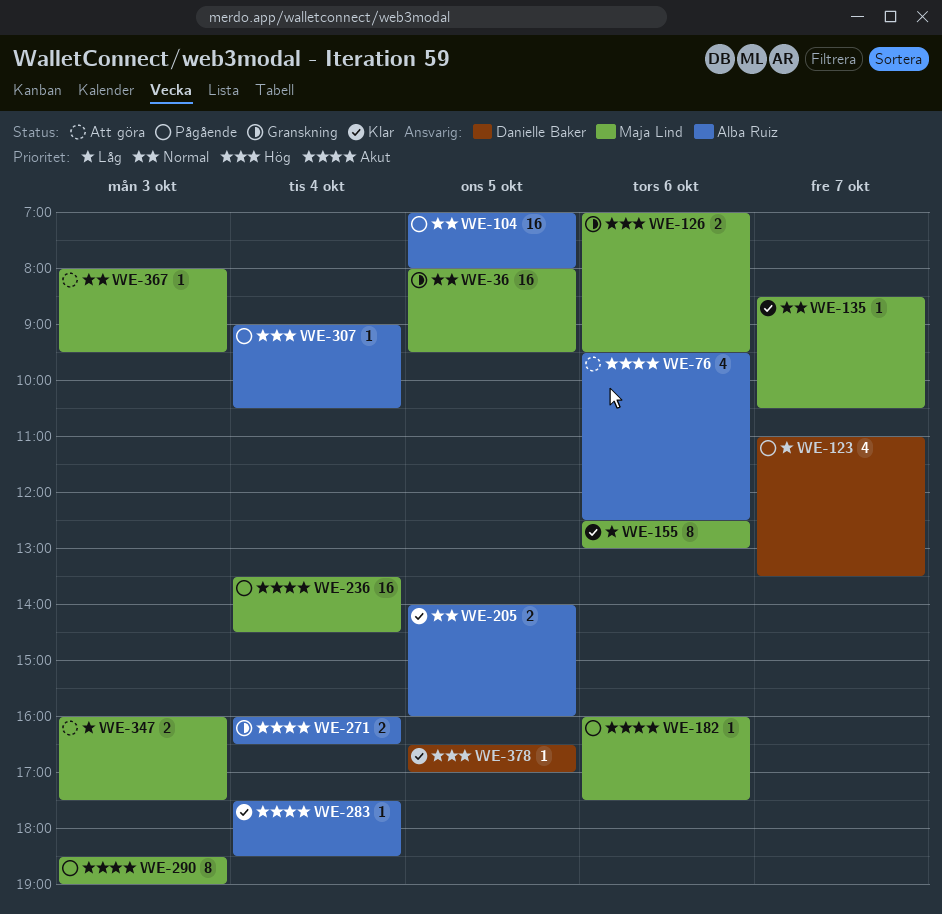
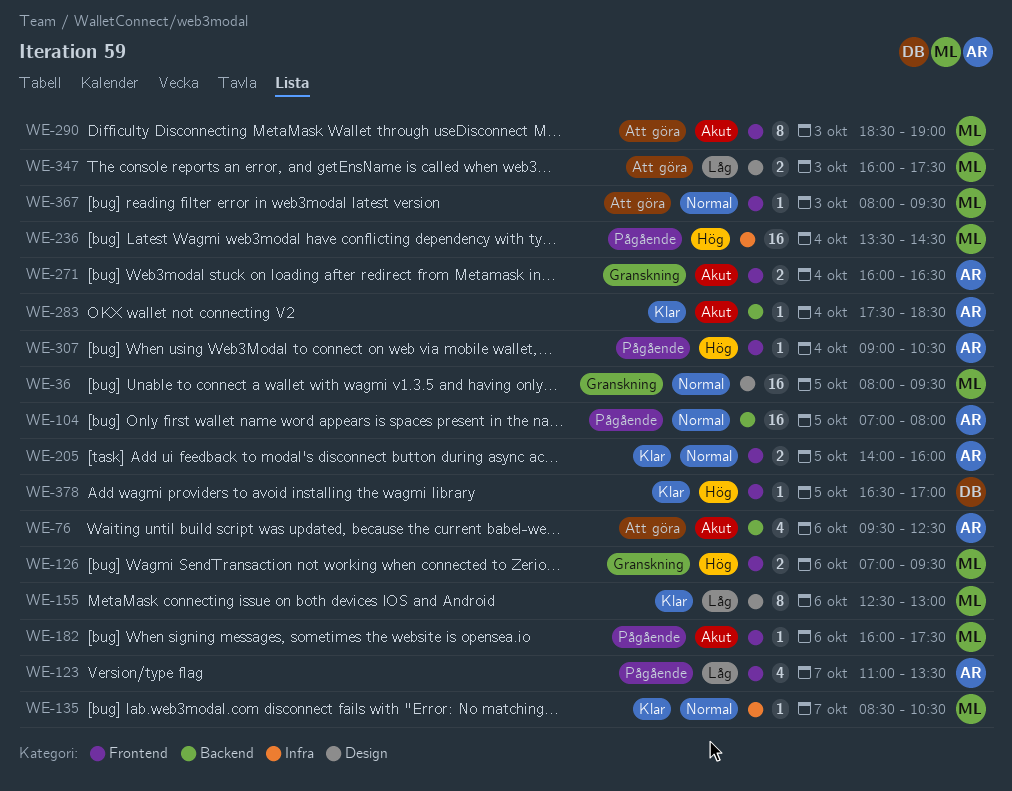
WE-123, owner: Danielle Baker -> Alba Ruiz
WE-236, priority: Akut -> Hög
WE-290, status: Pågående -> Att göra

